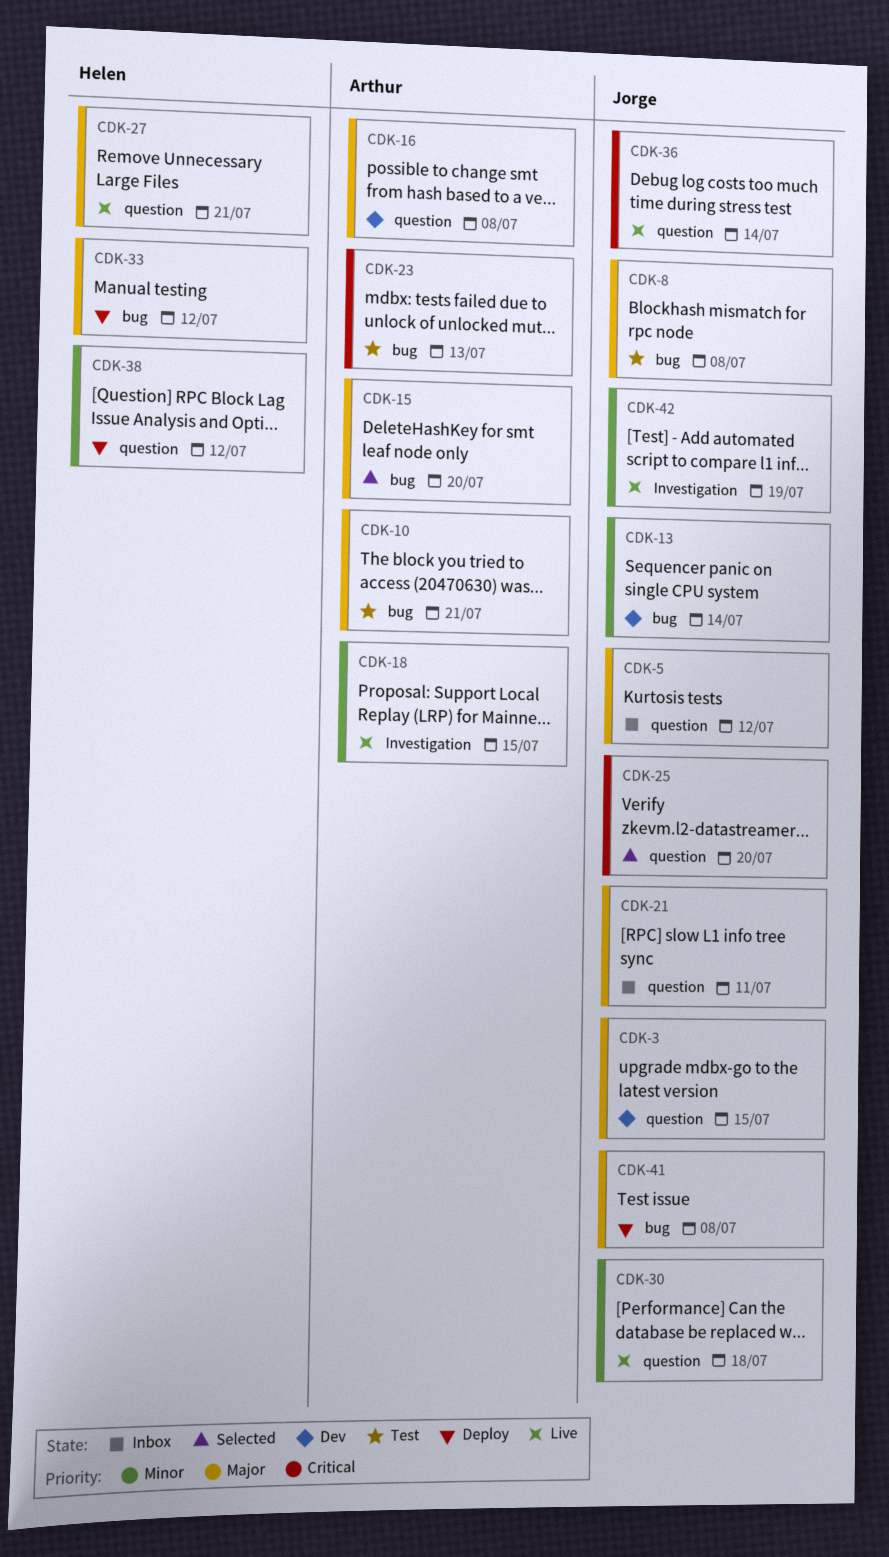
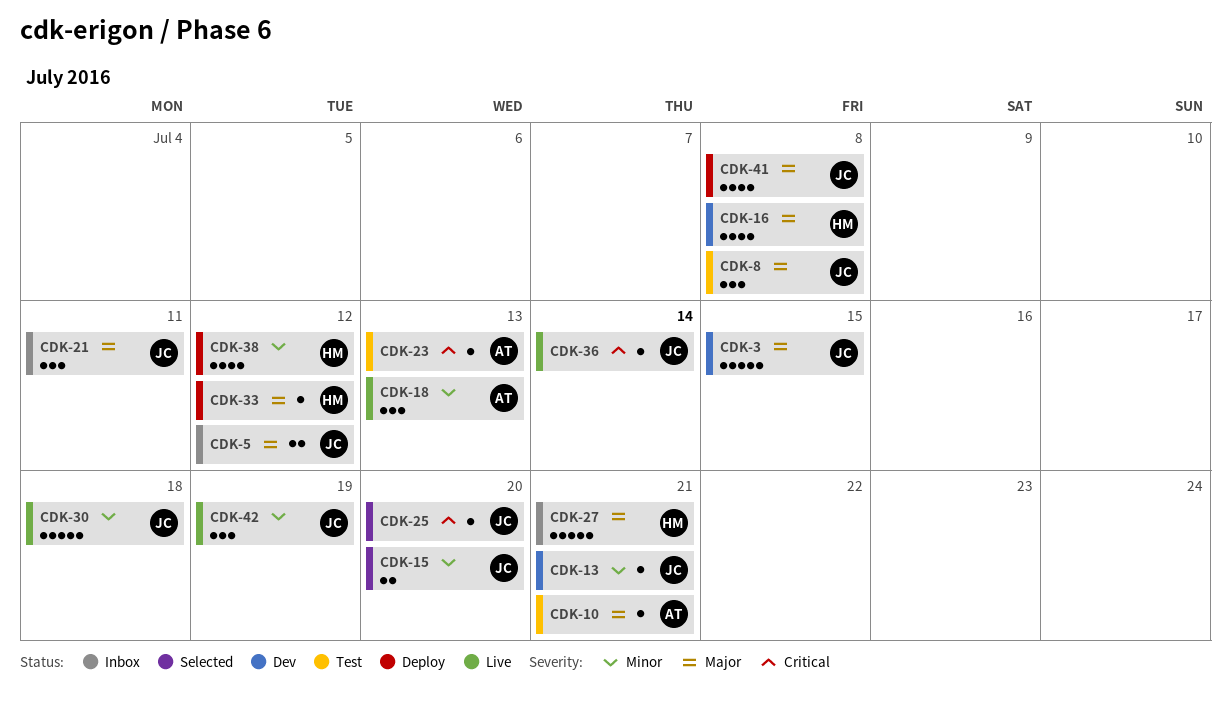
CDK-13, due: Jul 14 -> Jul 21
CDK-15, owner: Arthur -> Jorge
CDK-15, priority: Major -> Minor
CDK-16, owner: Arthur -> Helen
CDK-18, due: Jul 15 -> Jul 13
CDK-27, status: Live -> Inbox

